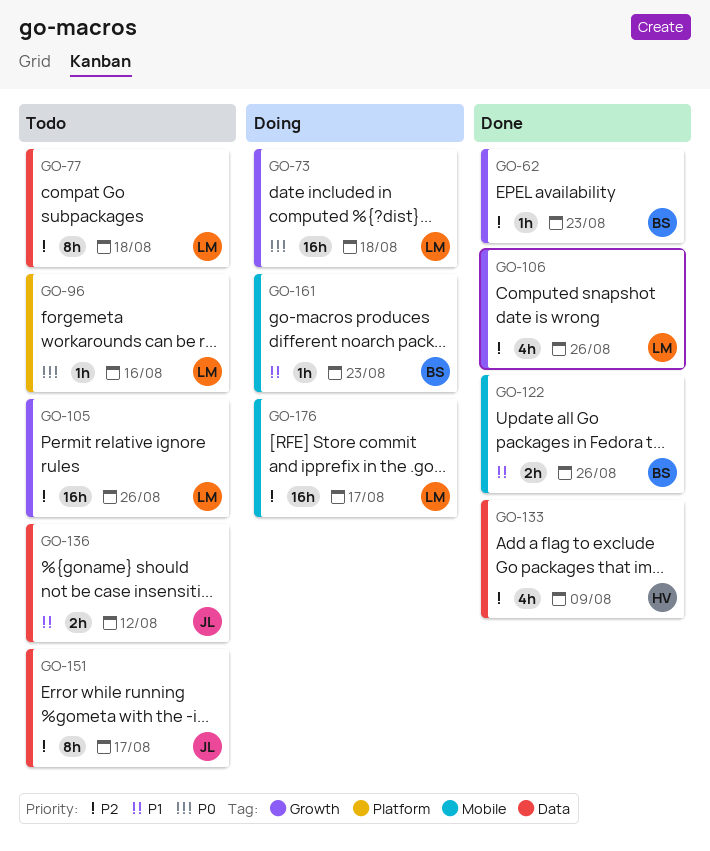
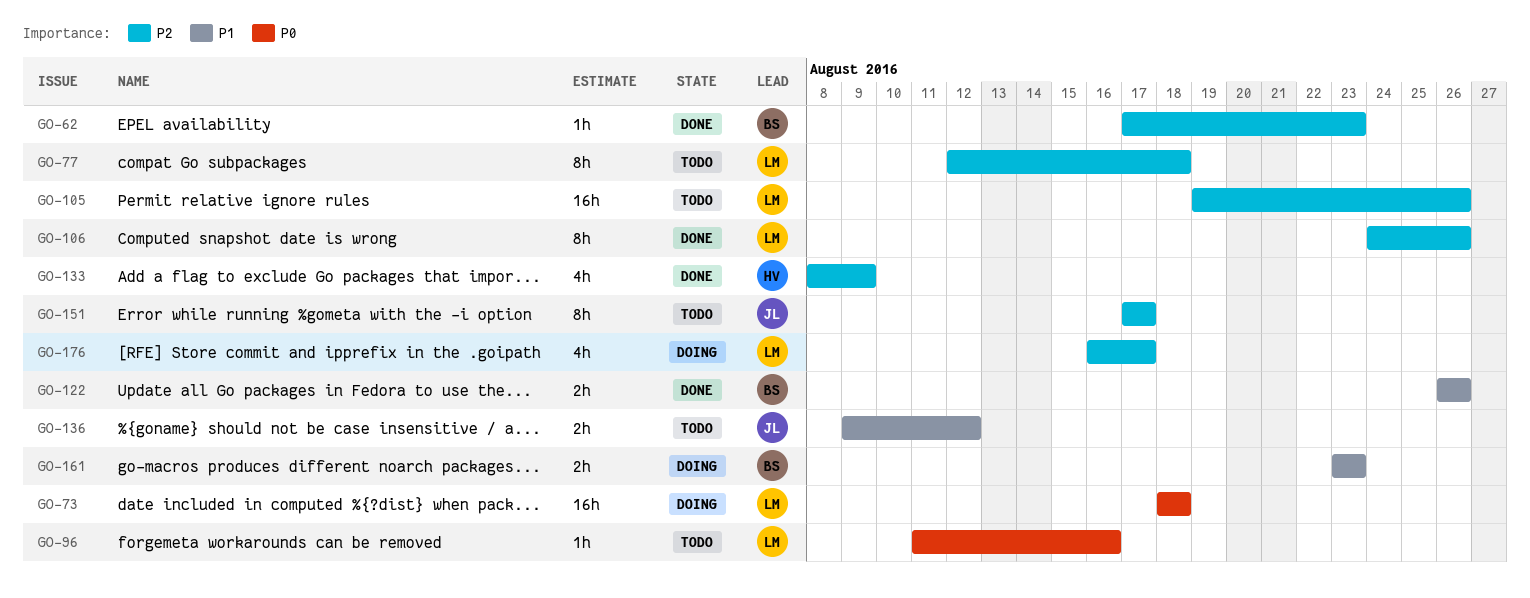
GO-106, estimate: 4h -> 8h
GO-161, estimate: 1h -> 2h
GO-176, estimate: 16h -> 4h

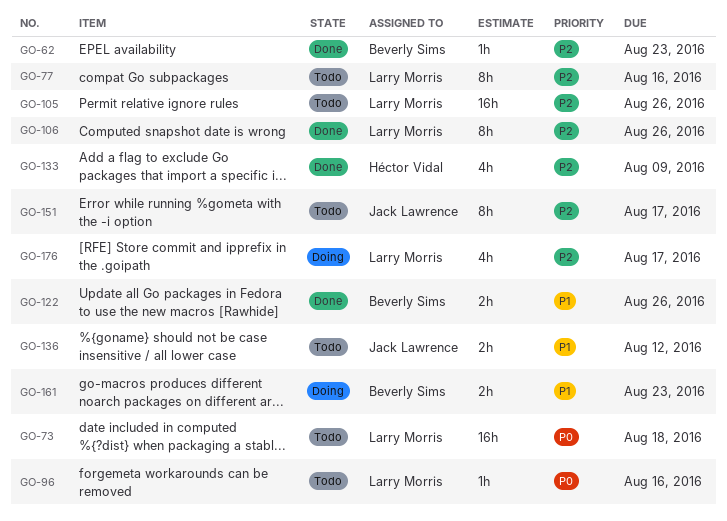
GO-73, status: Doing -> Todo
GO-77, due: Aug 18 -> Aug 16

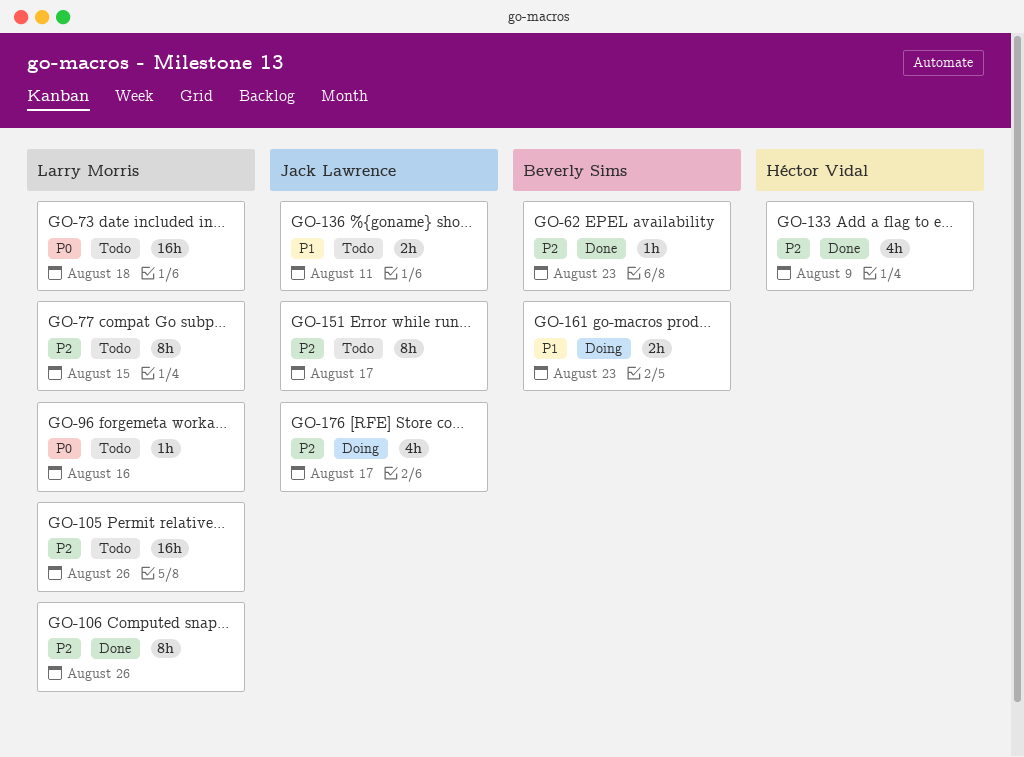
GO-77, due: Aug 16 -> Aug 15
GO-122: present -> none
GO-136, due: Aug 12 -> Aug 11
GO-176, owner: Larry Morris -> Jack Lawrence

